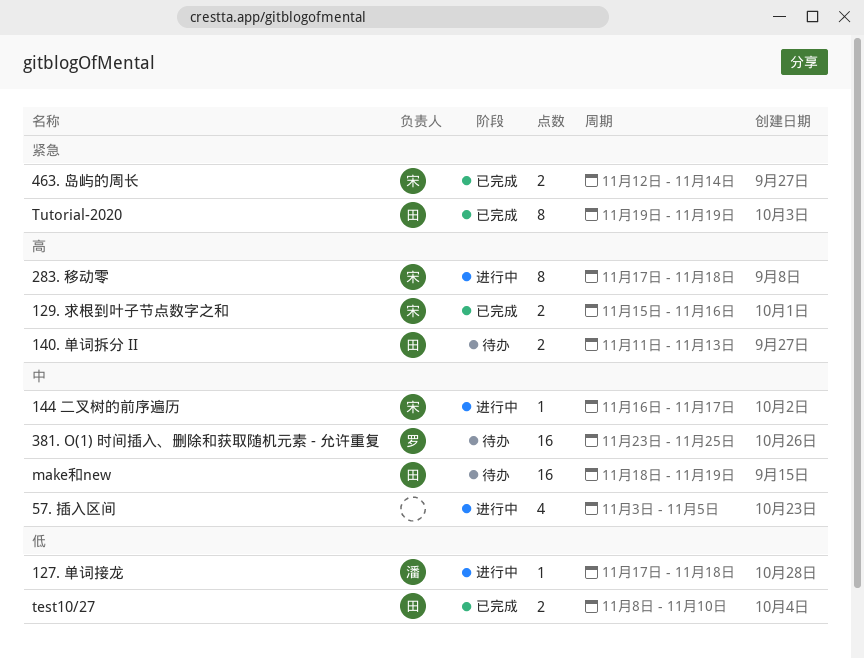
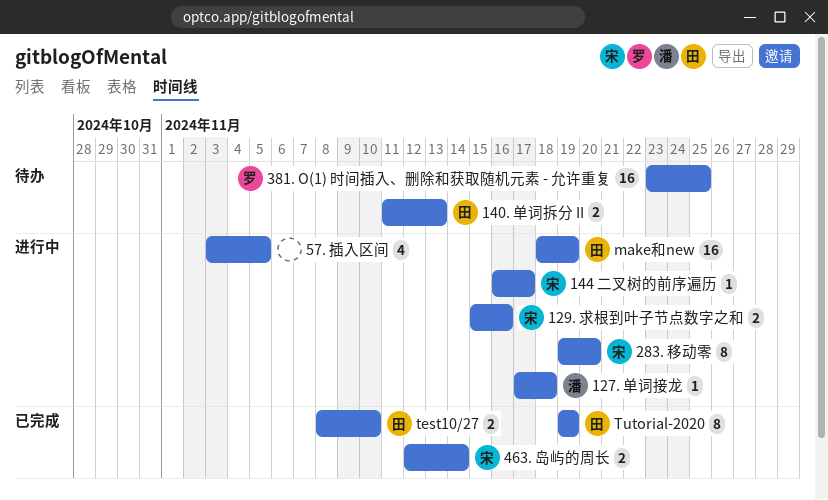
129. 求根到叶子节点数字之和, status: 已完成 -> 进行中
283. 移动零, start: Nov 17 -> Nov 19
283. 移动零, due: Nov 18 -> Nov 20
make和new, status: 待办 -> 进行中

